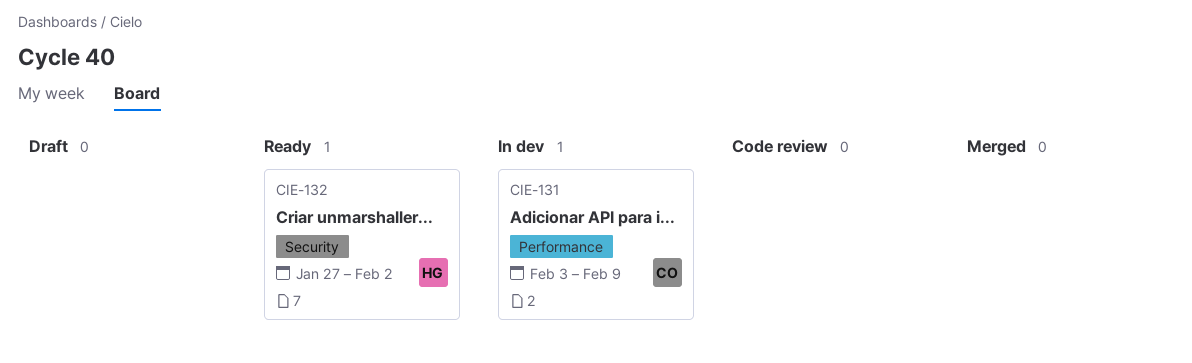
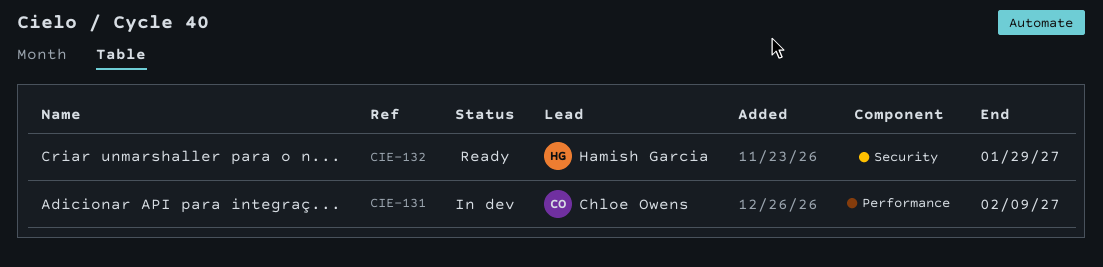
CIE-132, due: Feb 2 -> Jan 29

